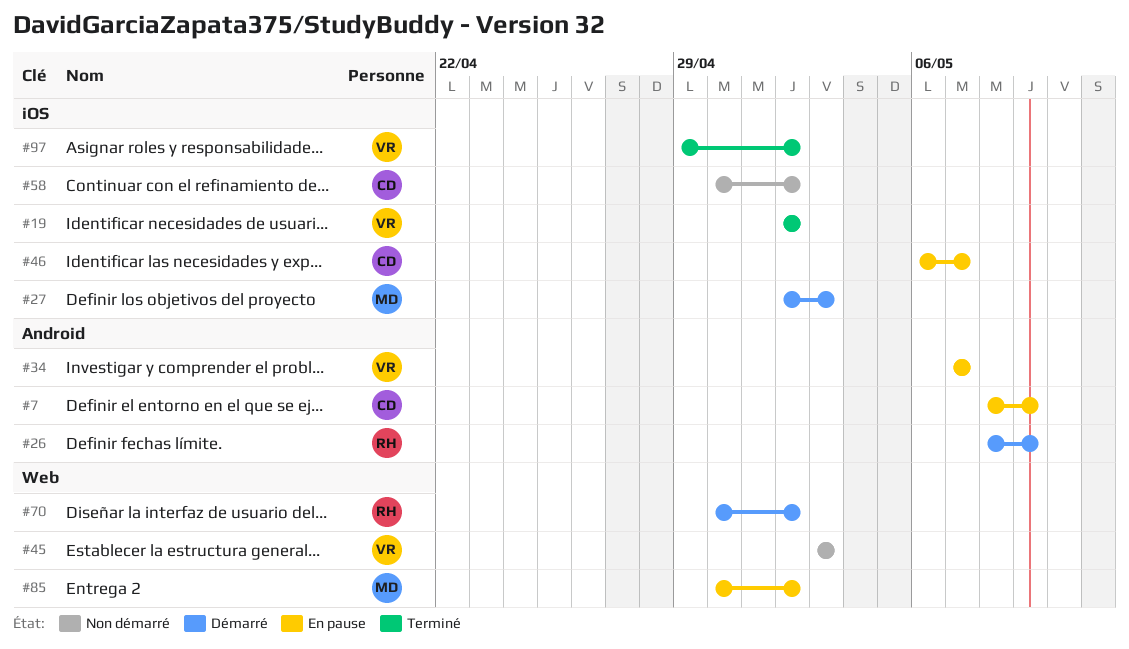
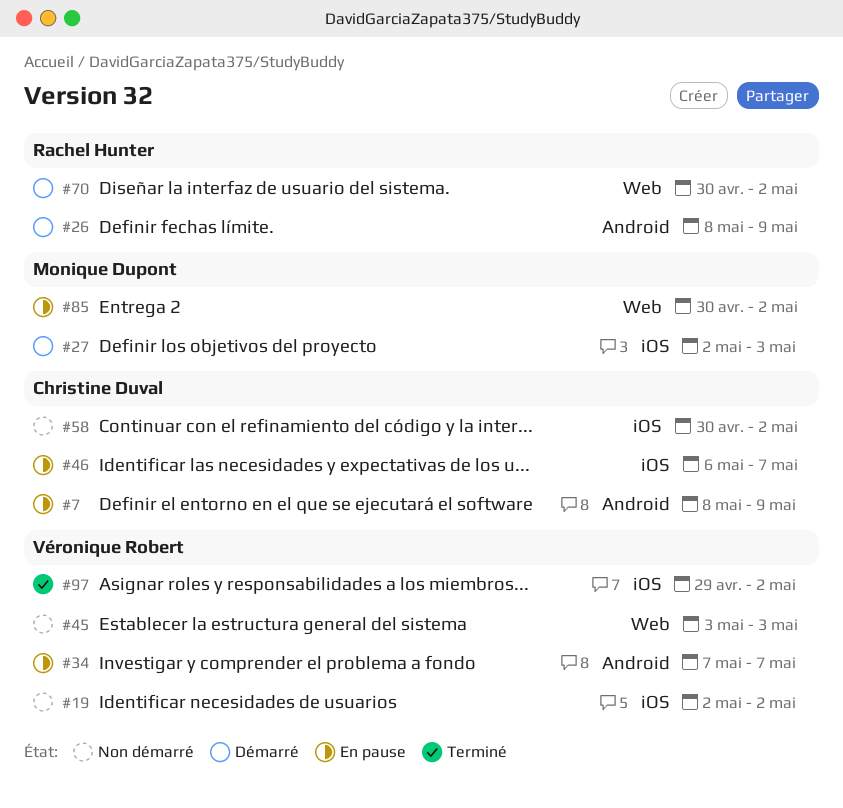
#19, status: Terminé -> Non démarré

